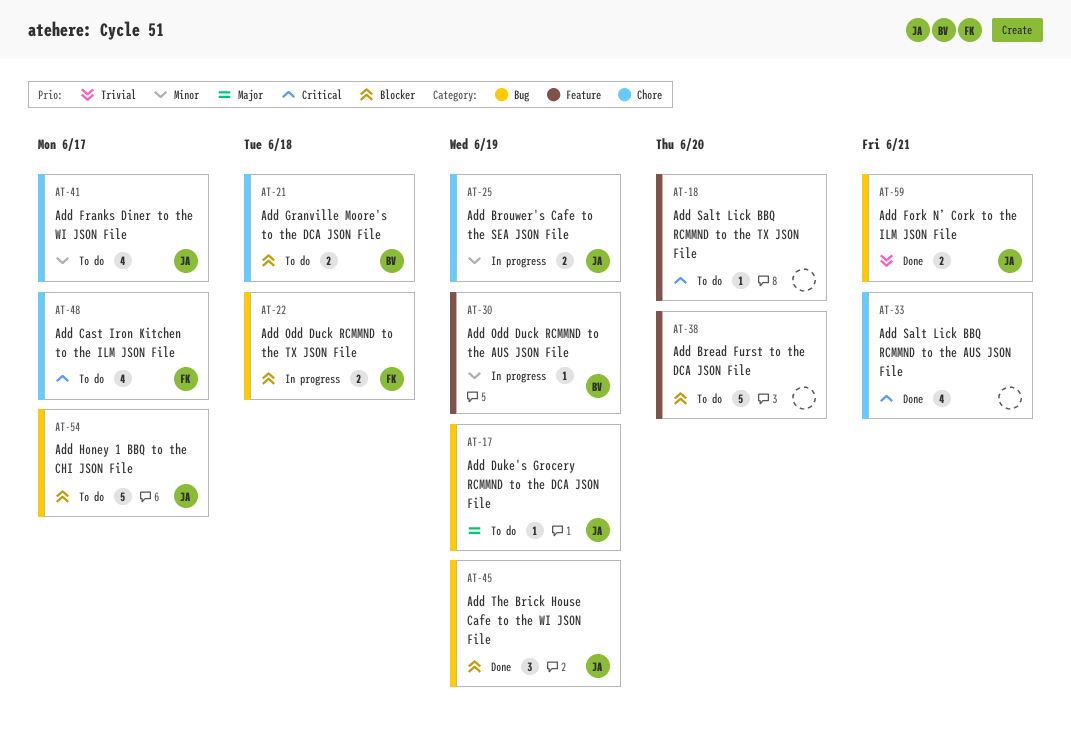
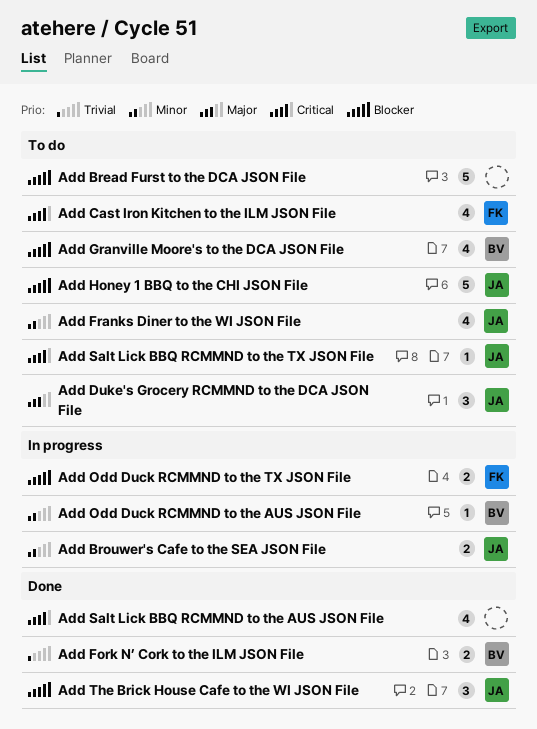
Add Duke's Grocery RCMMND to the DCA JSON File, estimate: 1 -> 3
Add Fork N’ Cork to the ILM JSON File, owner: JA -> BV
Add Granville Moore's to the DCA JSON File, estimate: 2 -> 4
Add Salt Lick BBQ RCMMND to the TX JSON File, owner: none -> JA

